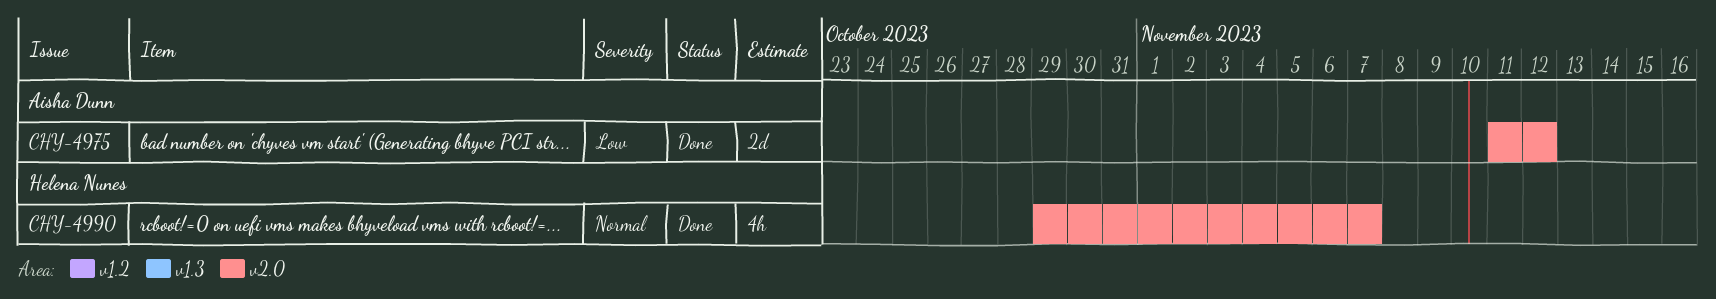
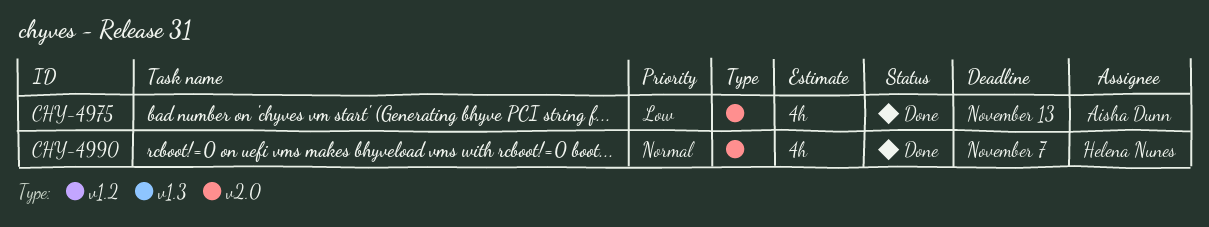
CHY-4975, estimate: 2d -> 4h
CHY-4975, due: Nov 12 -> Nov 13

